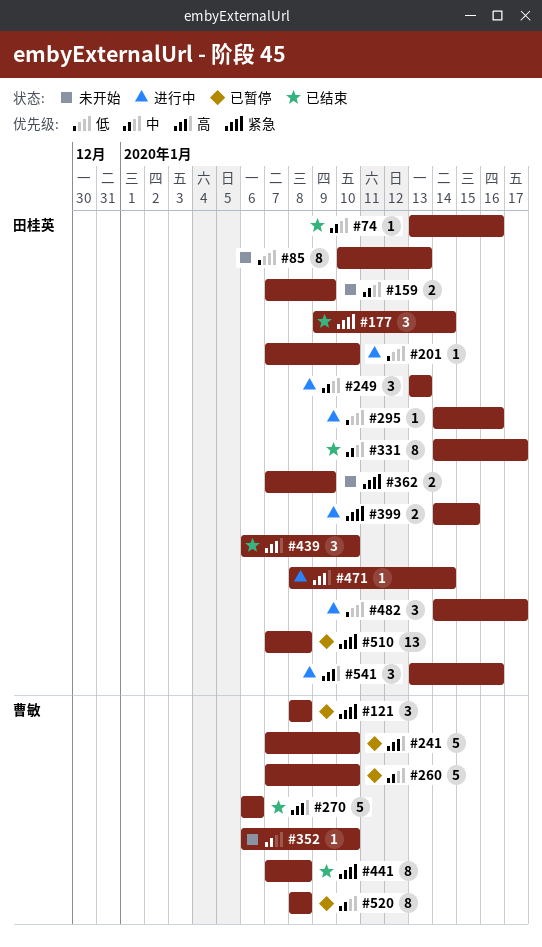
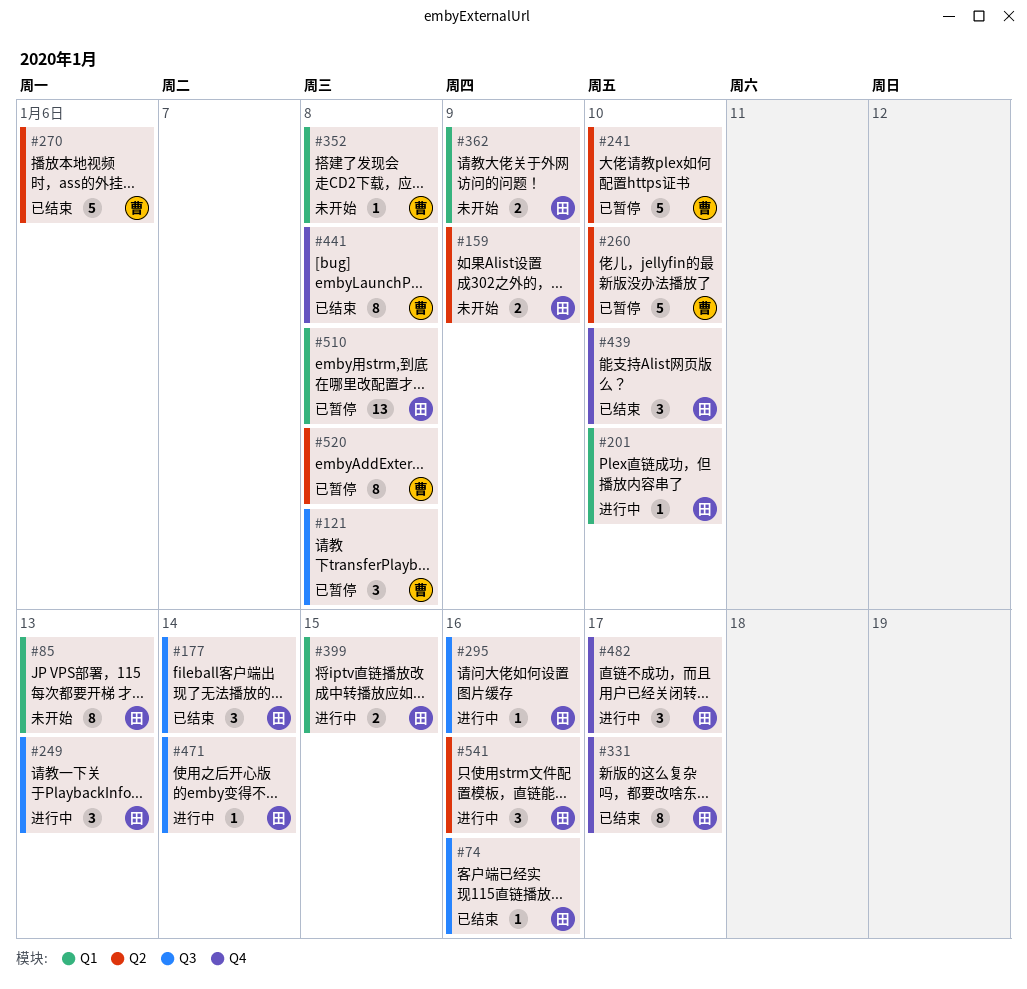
#352, due: Jan 10 -> Jan 8

